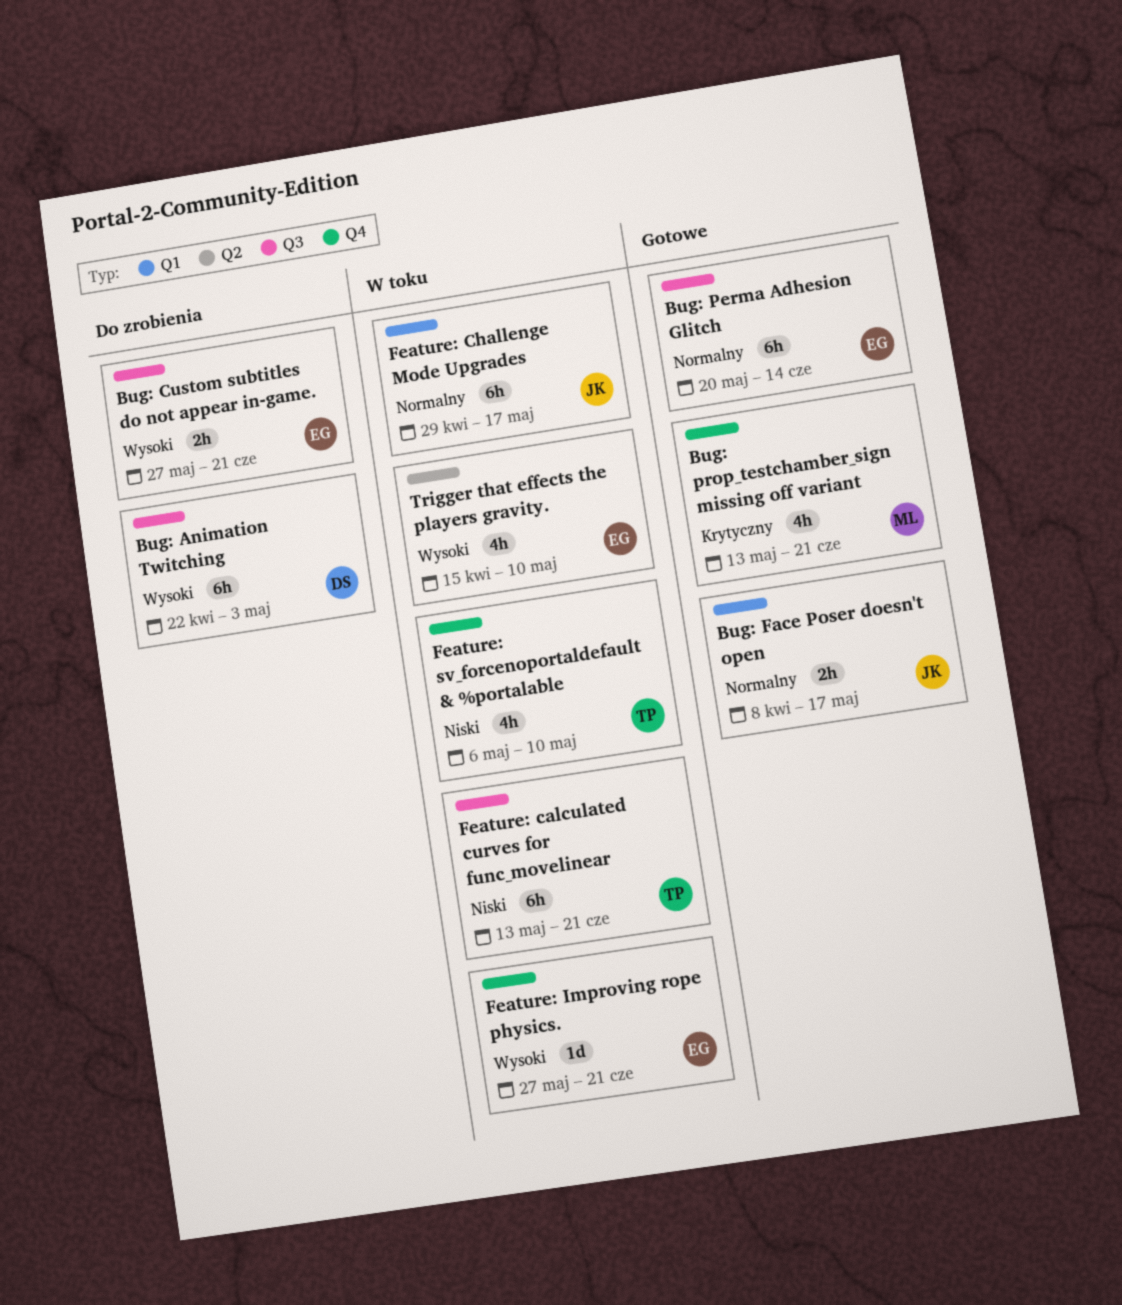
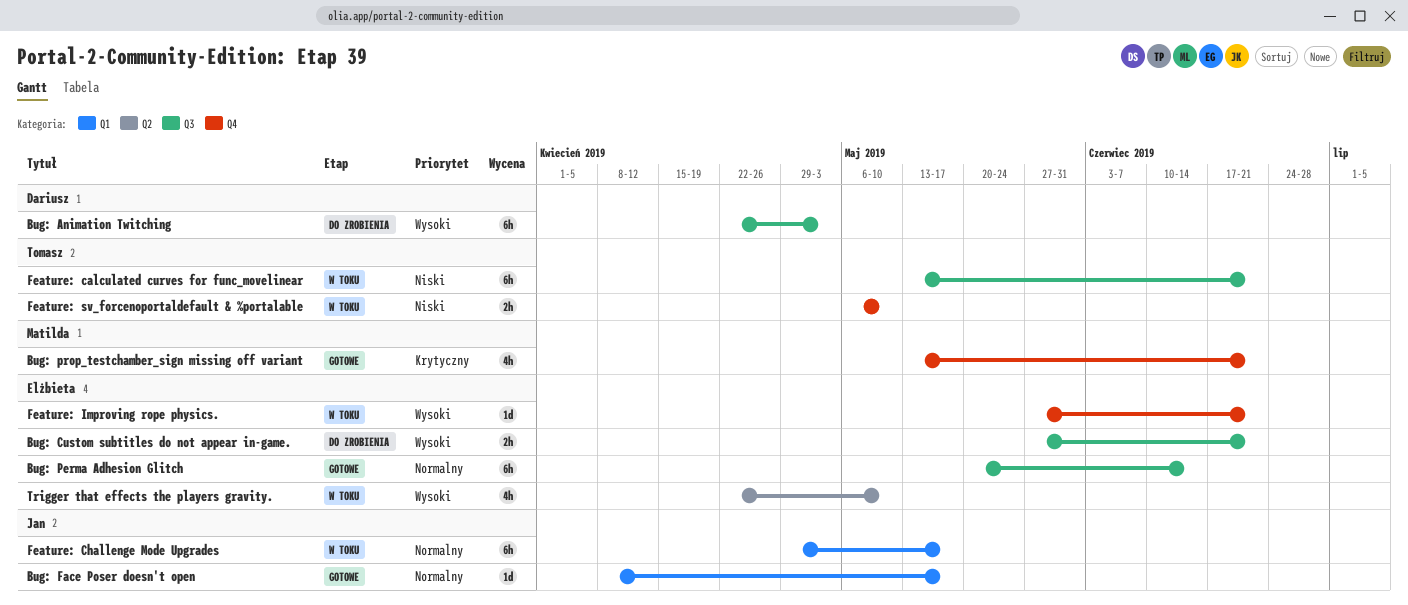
Bug: Face Poser doesn't open, estimate: 2h -> 1d
Feature: sv_forcenoportaldefault & %portalable, estimate: 4h -> 2h
Trigger that effects the players gravity., start: Apr 15 -> Apr 22

